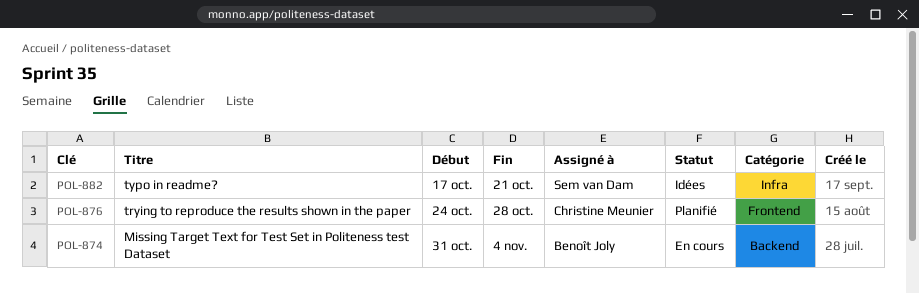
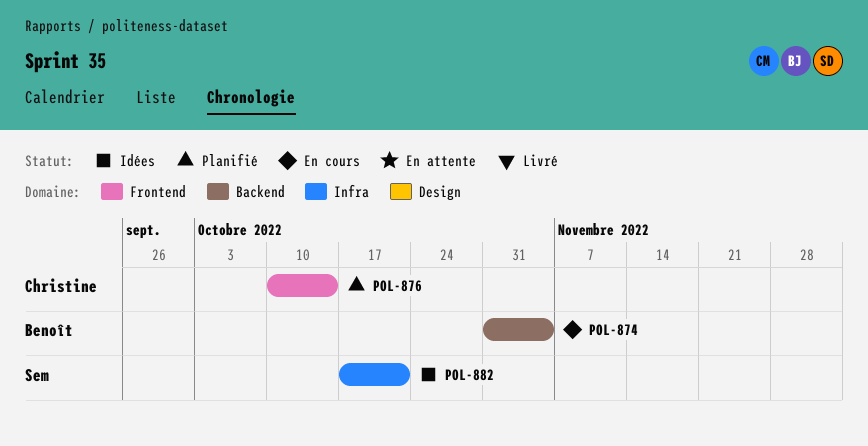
POL-876, start: Oct 24 -> Oct 10
POL-876, due: Oct 28 -> Oct 14

